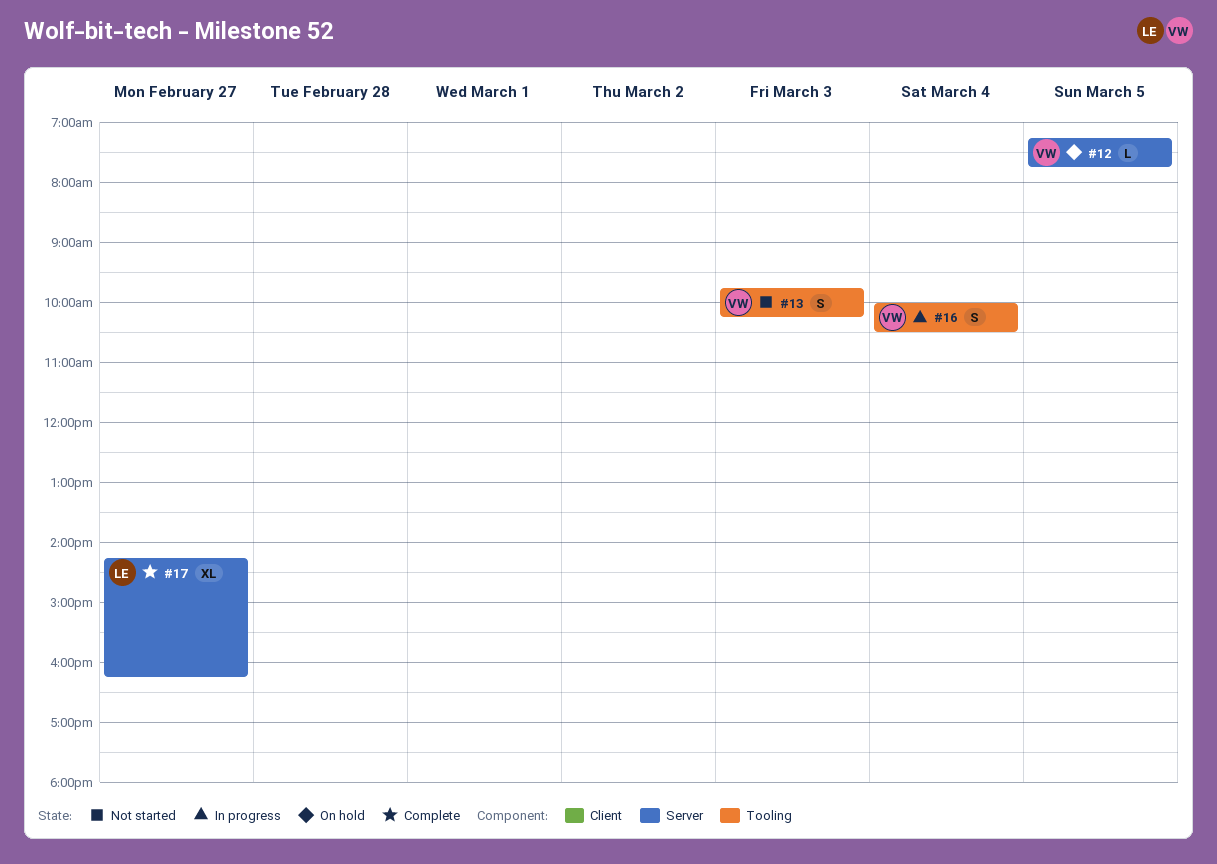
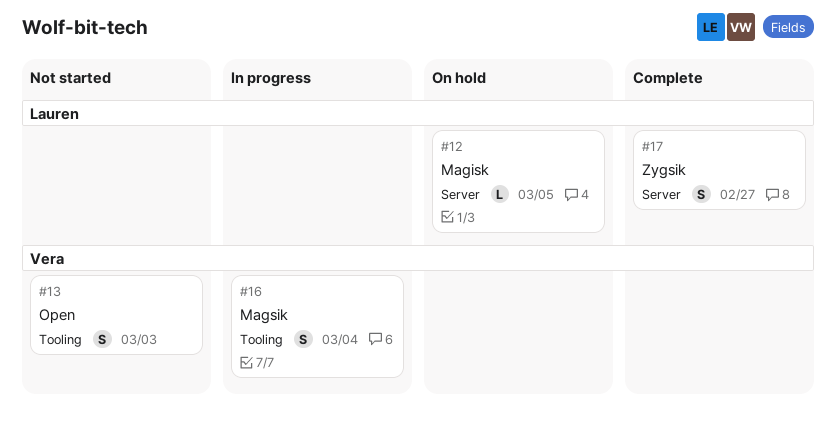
#12, owner: Vera -> Lauren
#17, estimate: XL -> S

